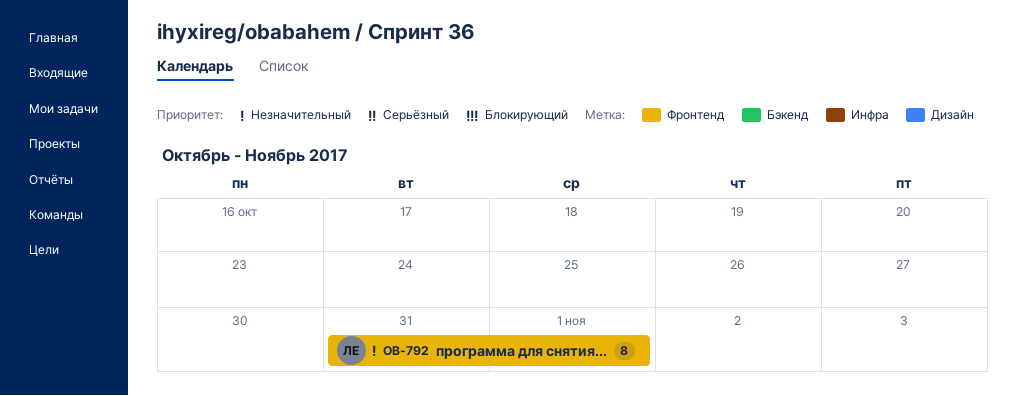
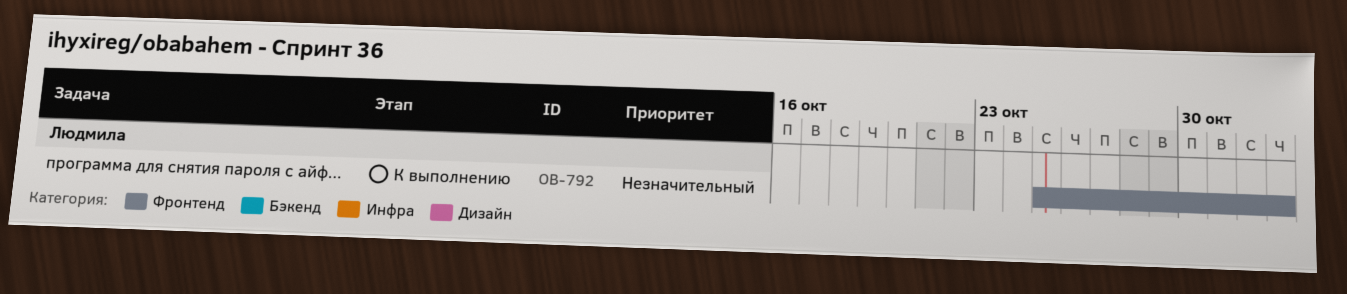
OB-792, start: Oct 31 -> Oct 25
OB-792, due: Nov 1 -> Nov 2

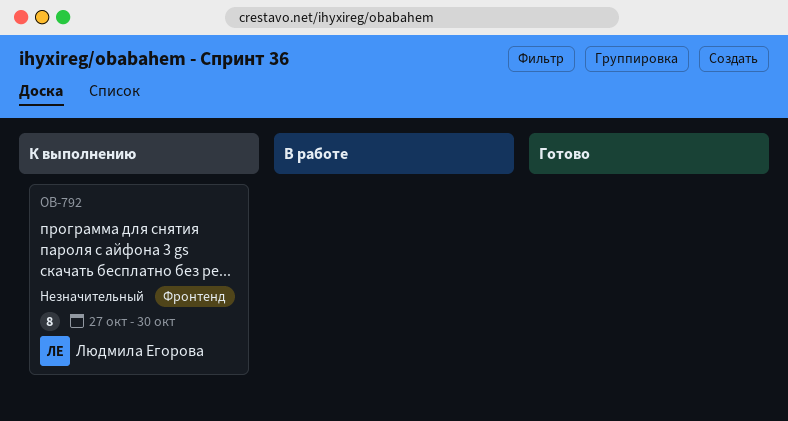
OB-792, start: Oct 25 -> Oct 27
OB-792, due: Nov 2 -> Oct 30

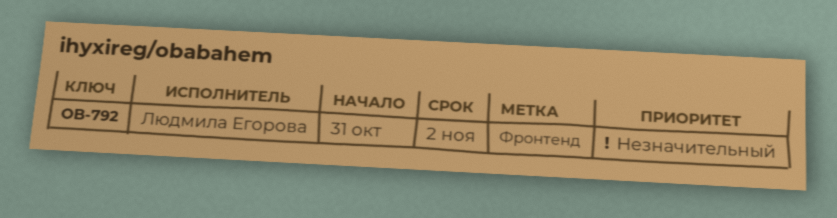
OB-792, start: Oct 27 -> Oct 31
OB-792, due: Oct 30 -> Nov 2

